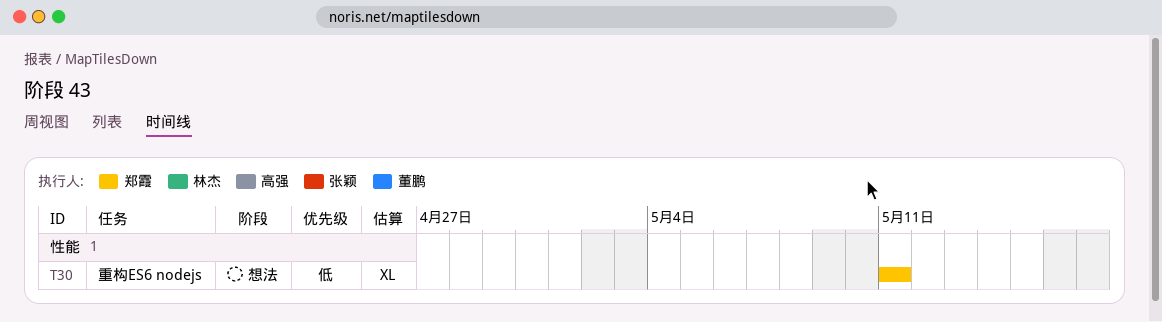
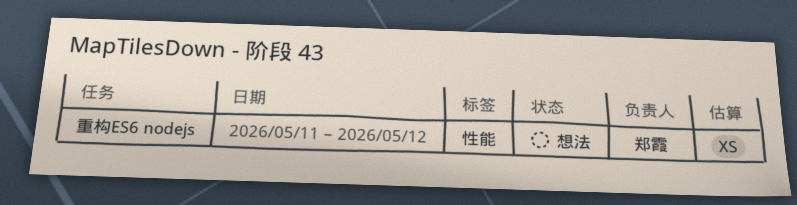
重构ES6 nodejs, estimate: XL -> XS
重构ES6 nodejs, due: May 11 -> May 12

